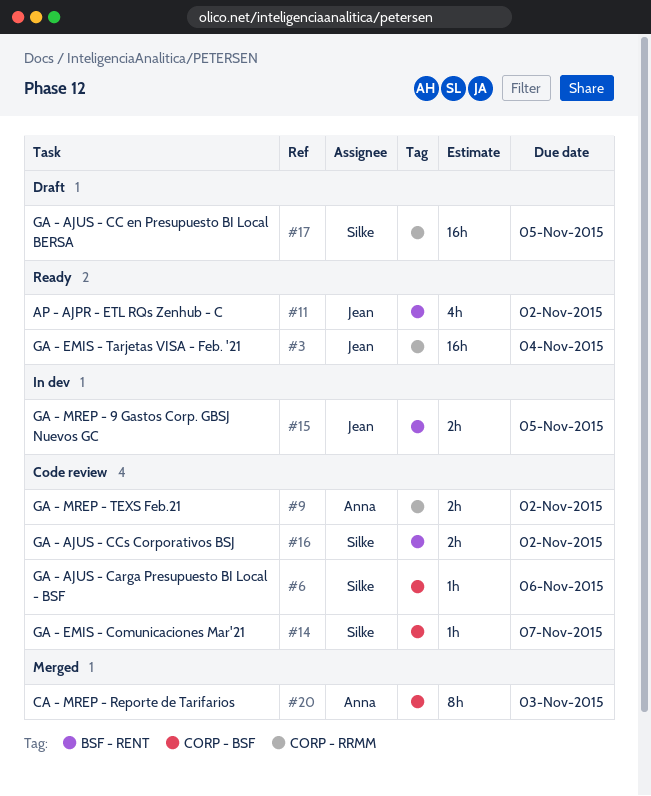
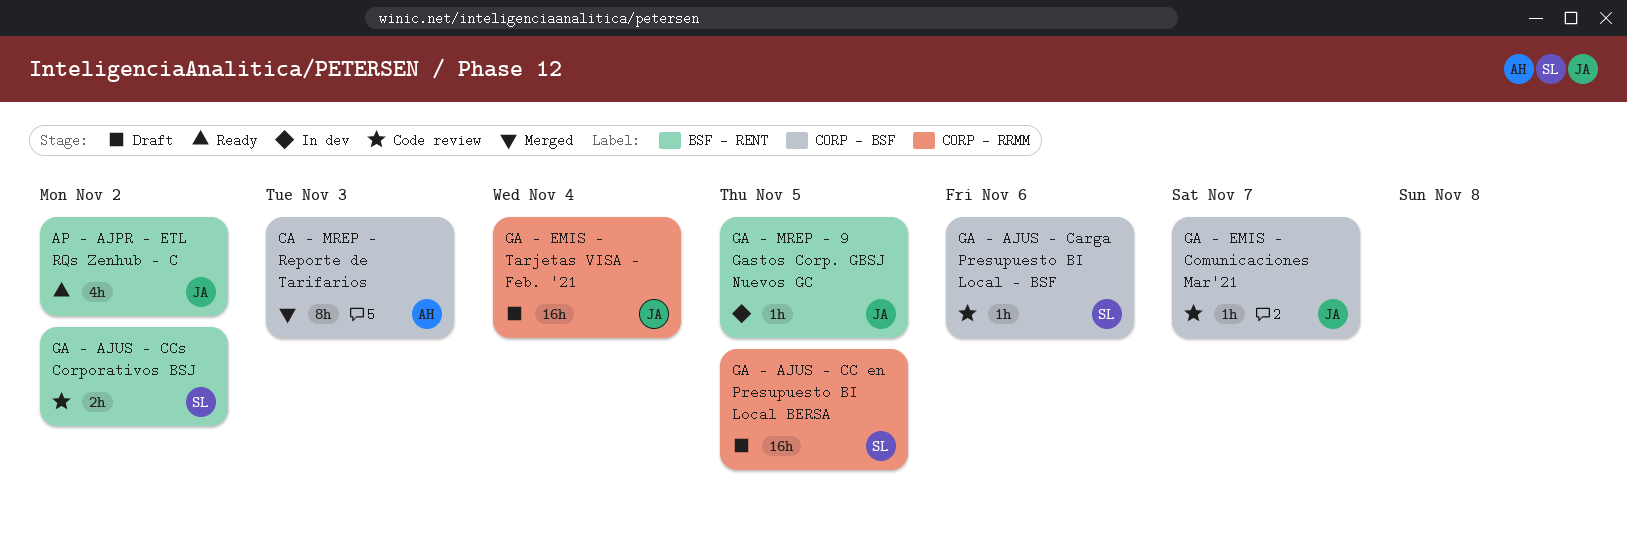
GA - EMIS - Comunicaciones Mar'21, owner: Silke -> Jean
GA - EMIS - Tarjetas VISA - Feb. '21, status: Ready -> Draft
GA - MREP - 9 Gastos Corp. GBSJ Nuevos GC, estimate: 2h -> 1h
GA - MREP - TEXS Feb.21: present -> none

